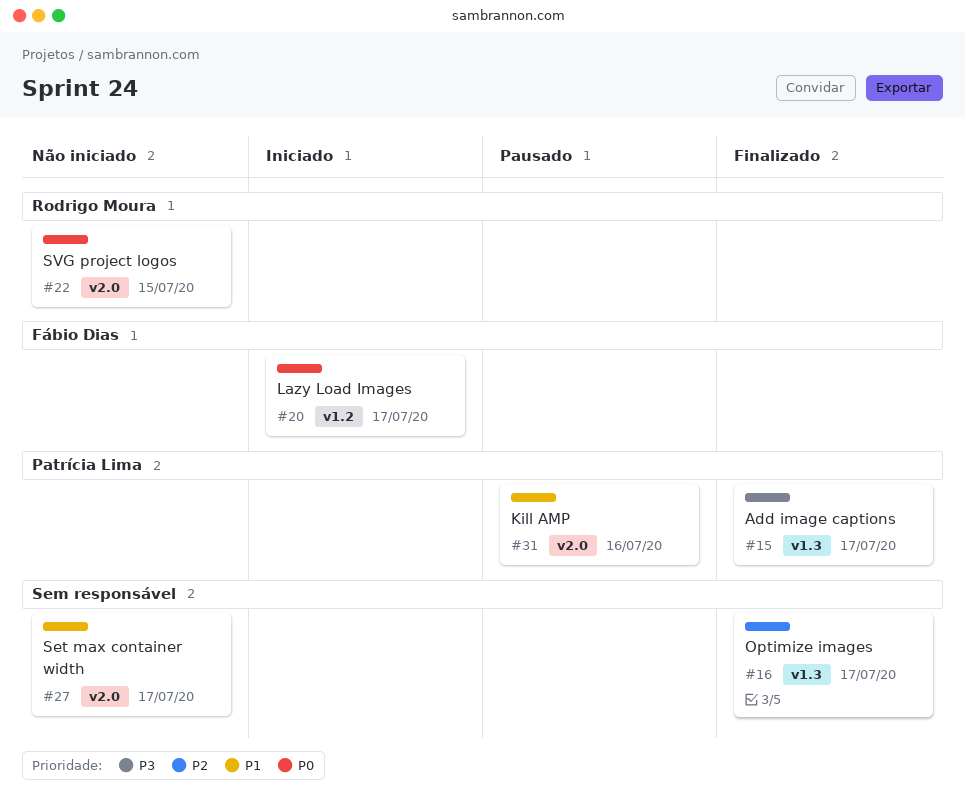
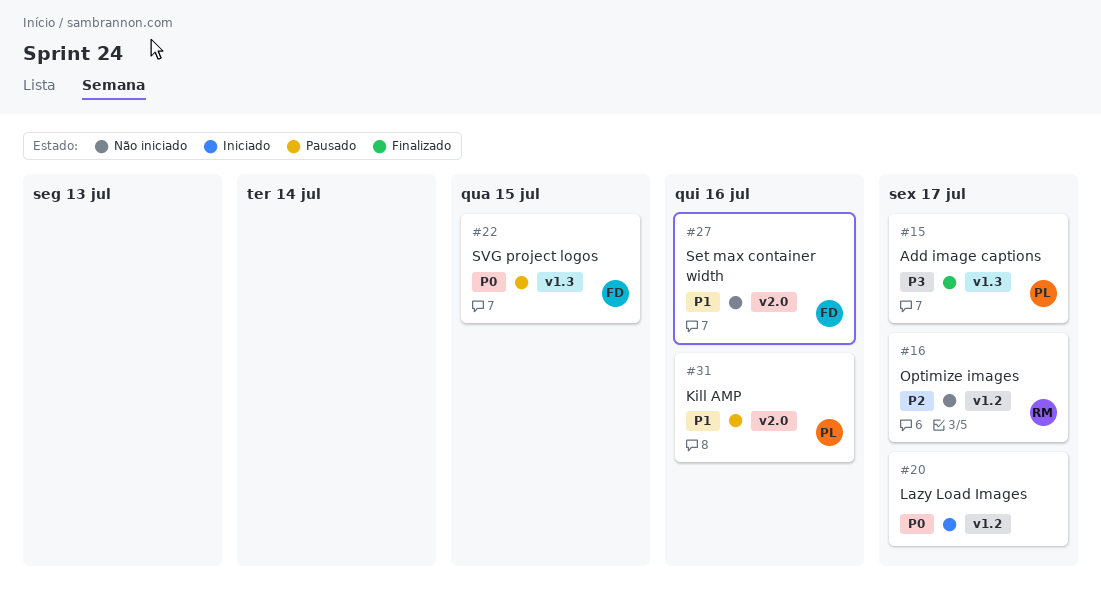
#16, status: Finalizado -> Não iniciado
#16, owner: none -> Rodrigo Moura
#16, label: v1.3 -> v1.2
#20, owner: Fábio Dias -> none
#22, status: Não iniciado -> Pausado
#22, owner: Rodrigo Moura -> Fábio Dias
#22, label: v2.0 -> v1.3
#27, owner: none -> Fábio Dias
#27, due: Jul 17 -> Jul 16

